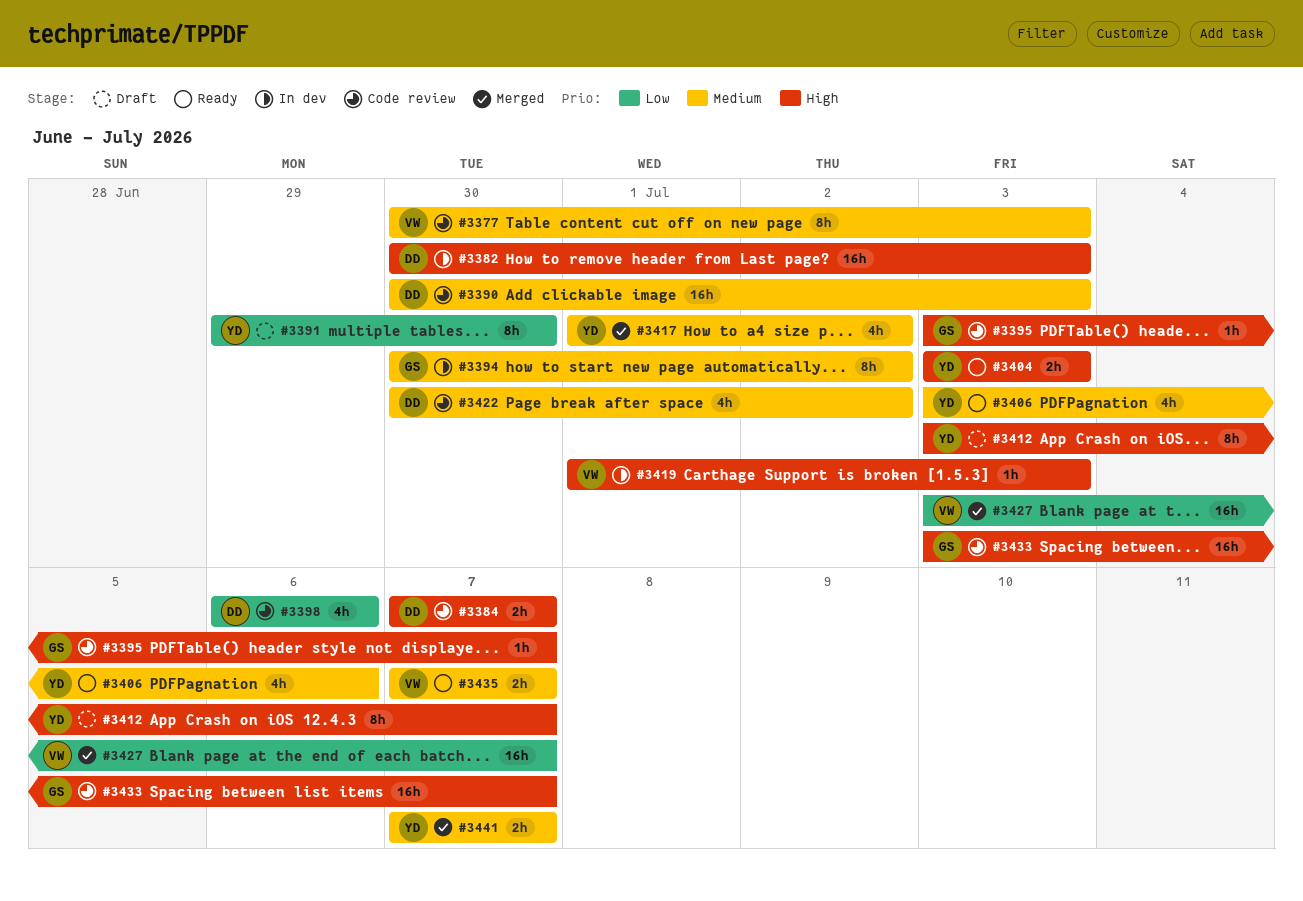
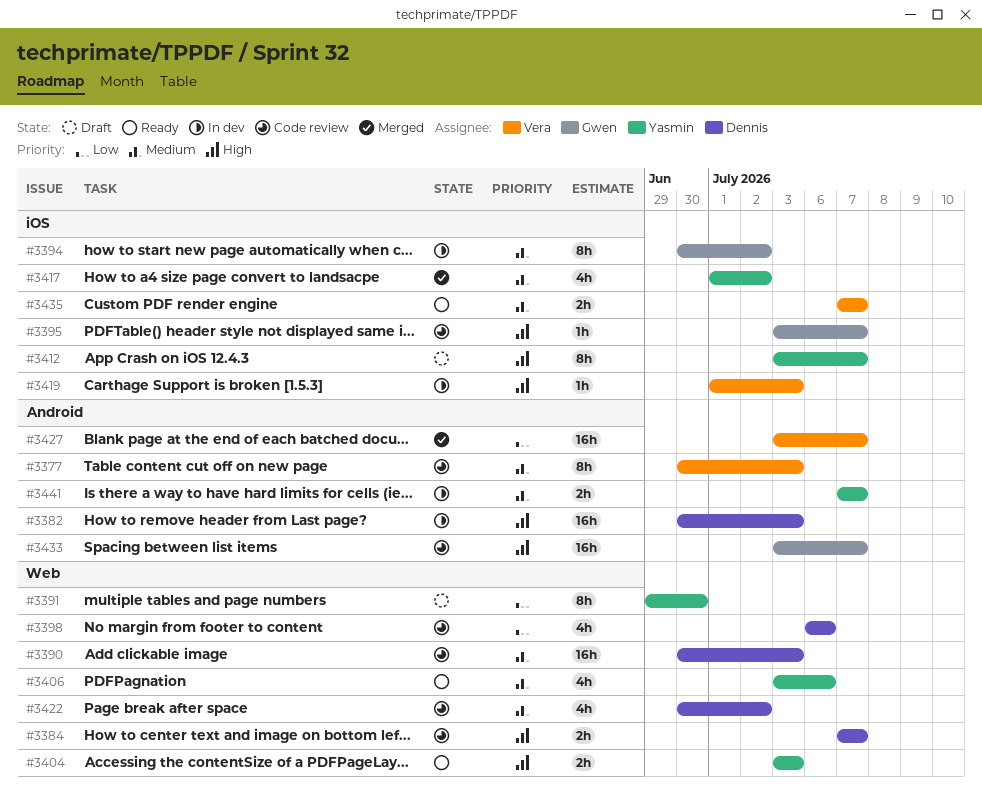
#3441, status: Merged -> In dev

